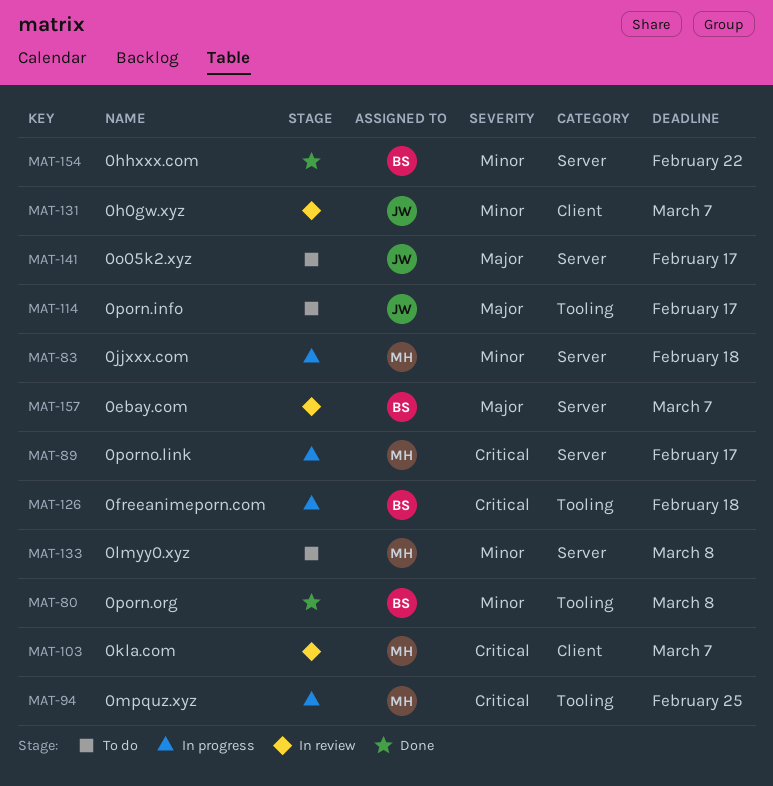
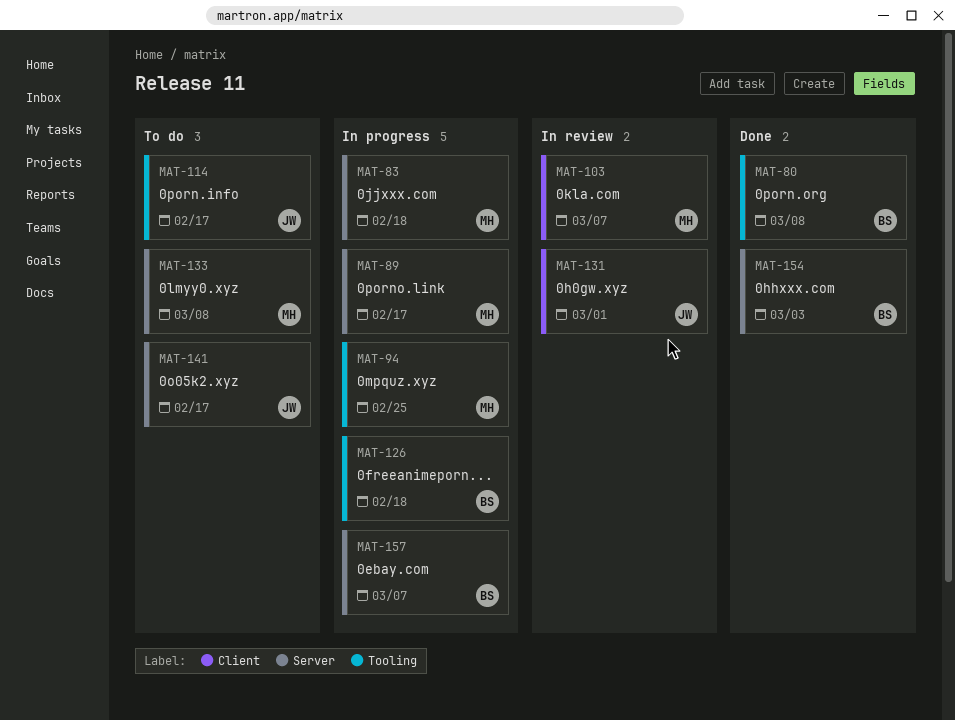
MAT-131, due: Mar 7 -> Mar 1
MAT-154, due: Feb 22 -> Mar 3
MAT-157, status: In review -> In progress

